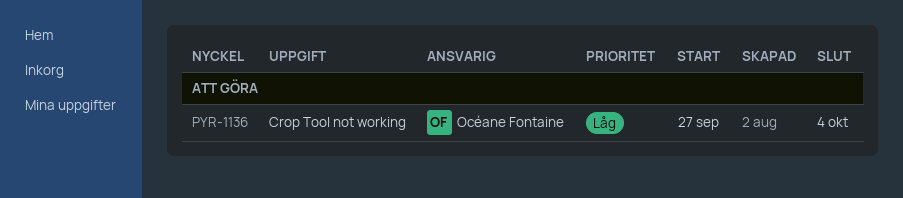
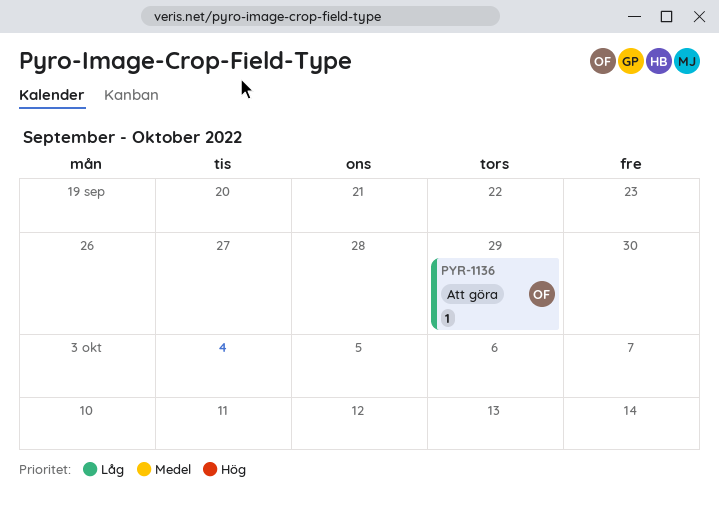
PYR-1136, due: Oct 4 -> Sep 29

